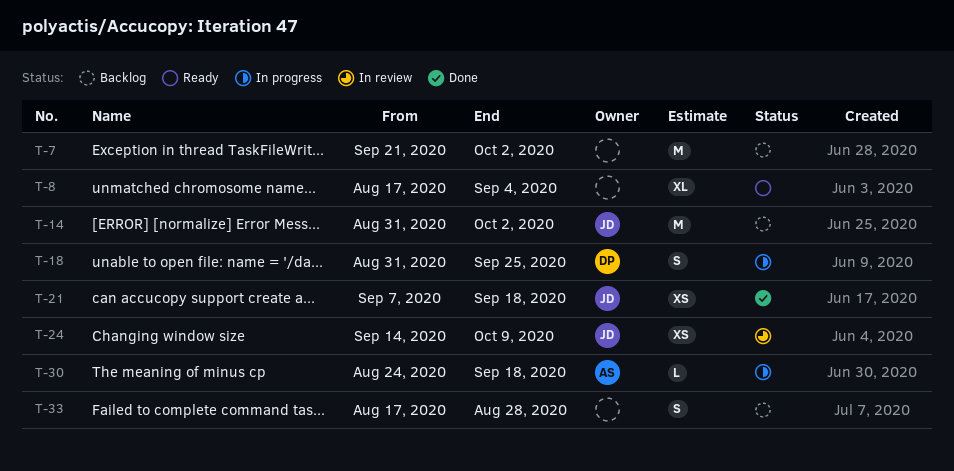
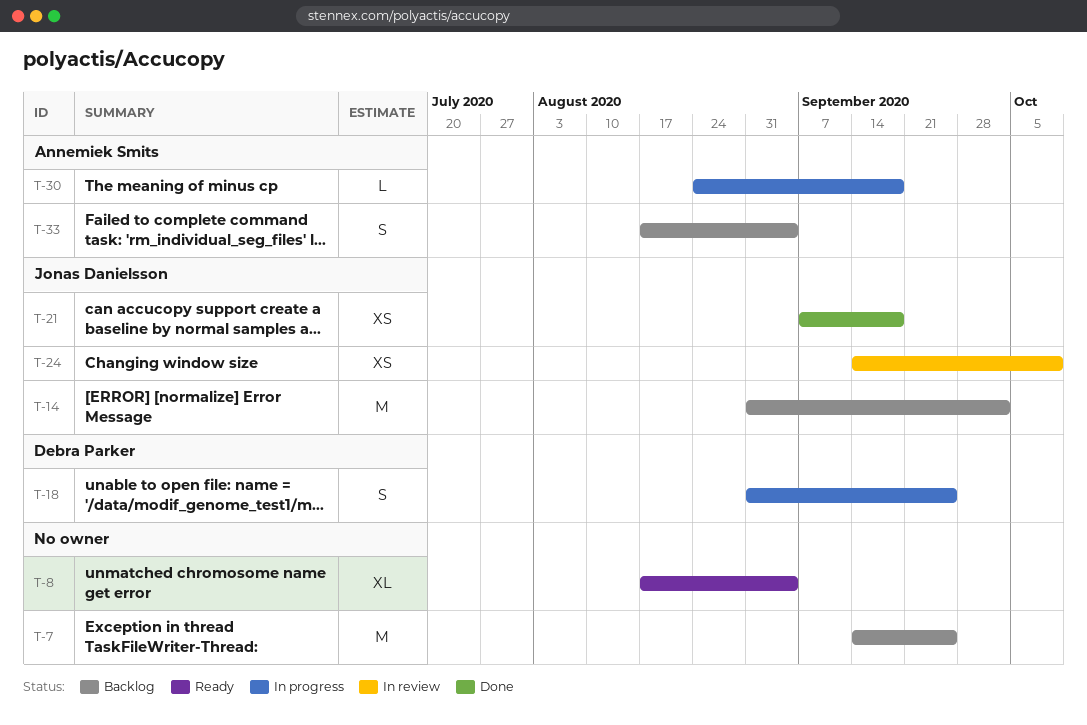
T-7, start: Sep 21 -> Sep 14
T-7, due: Oct 2 -> Sep 25
T-33, owner: none -> Annemiek Smits
T-33, due: Aug 28 -> Sep 4

